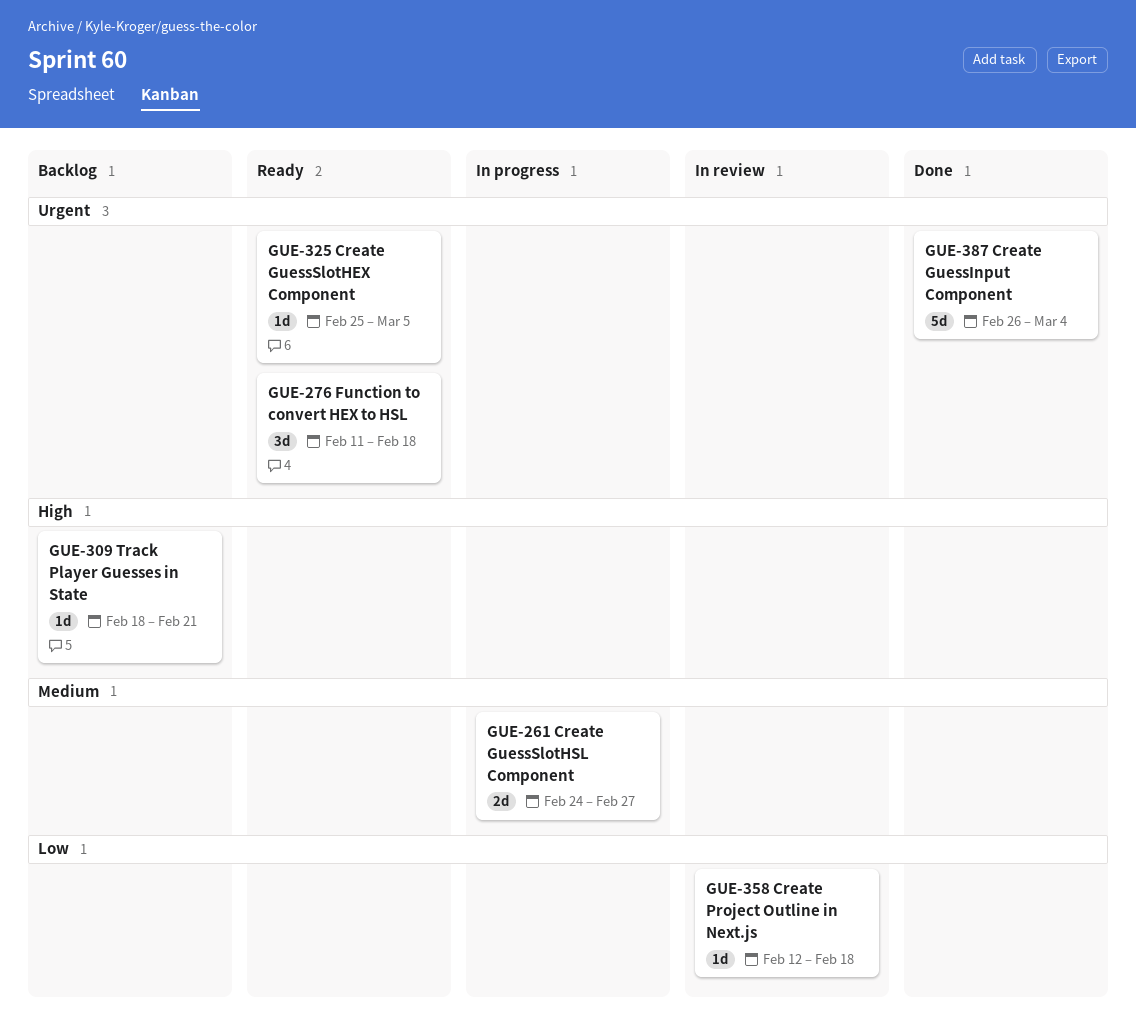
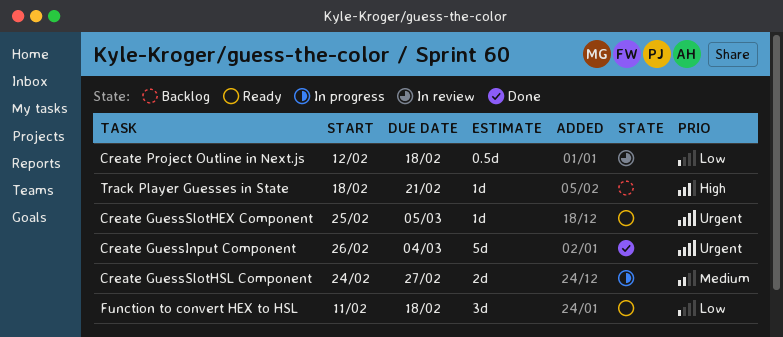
Create Project Outline in Next.js, estimate: 1d -> 0.5d
Function to convert HEX to HSL, priority: Urgent -> Low

